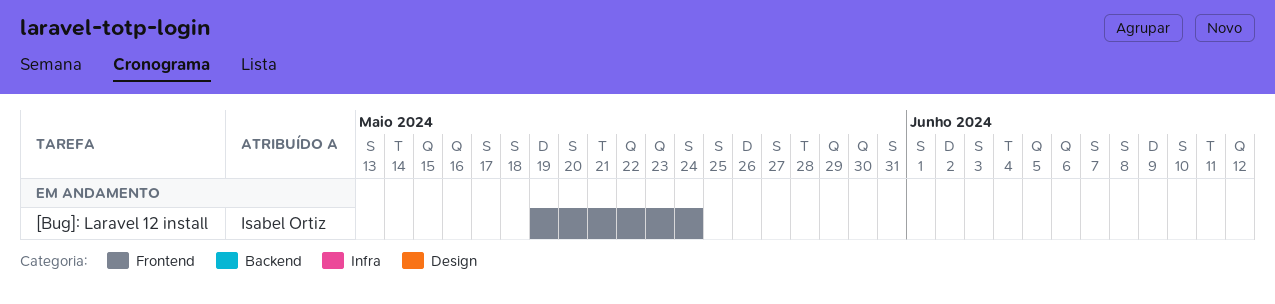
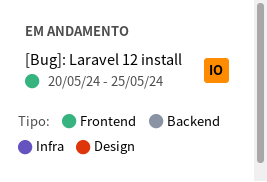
[Bug]: Laravel 12 install, start: May 19 -> May 20
[Bug]: Laravel 12 install, due: May 24 -> May 25

